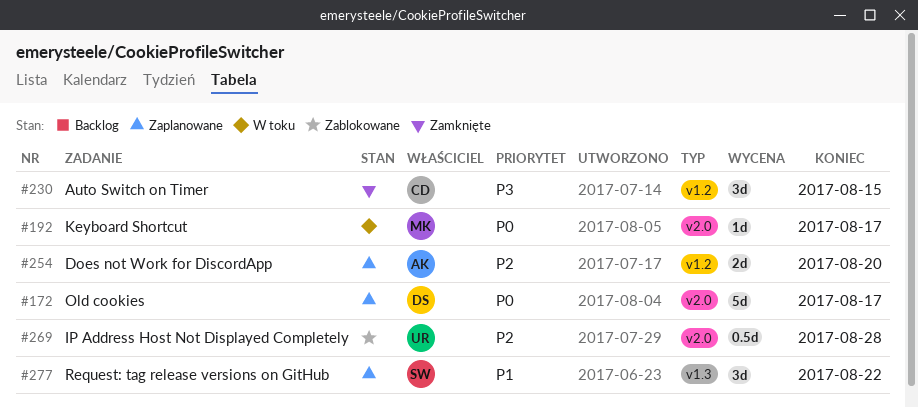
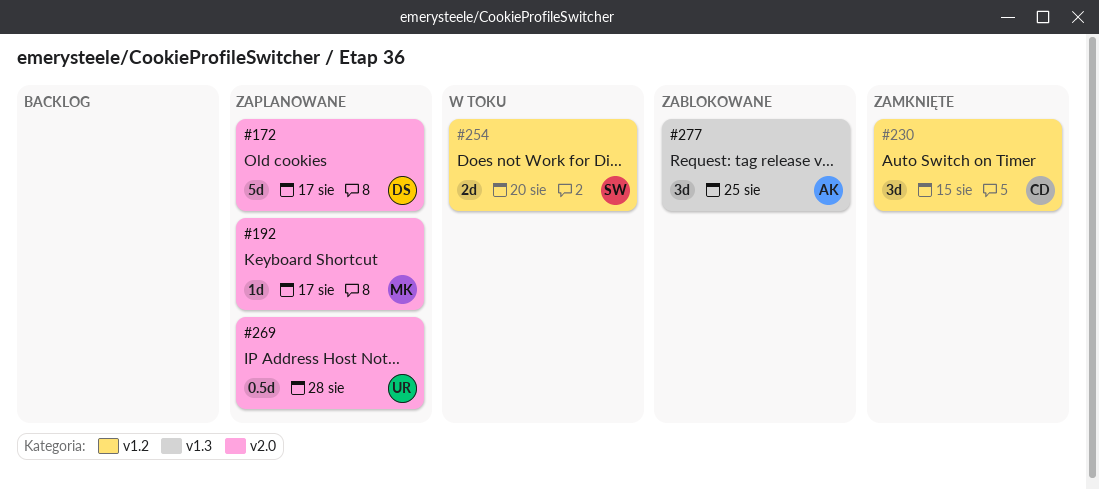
#192, status: W toku -> Zaplanowane
#254, status: Zaplanowane -> W toku
#254, owner: AK -> SW
#269, status: Zablokowane -> Zaplanowane
#277, status: Zaplanowane -> Zablokowane
#277, owner: SW -> AK
#277, due: Aug 22 -> Aug 25

